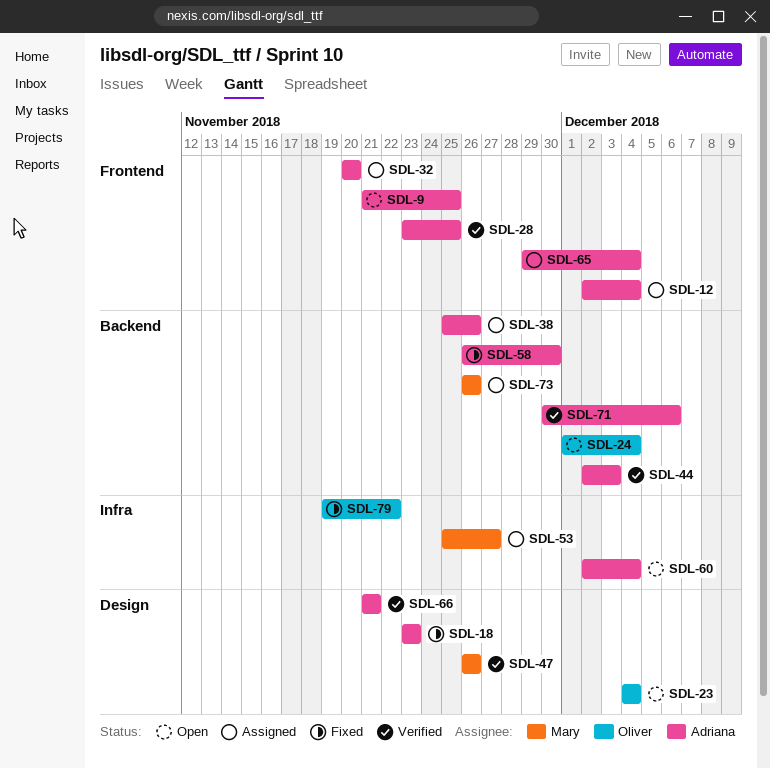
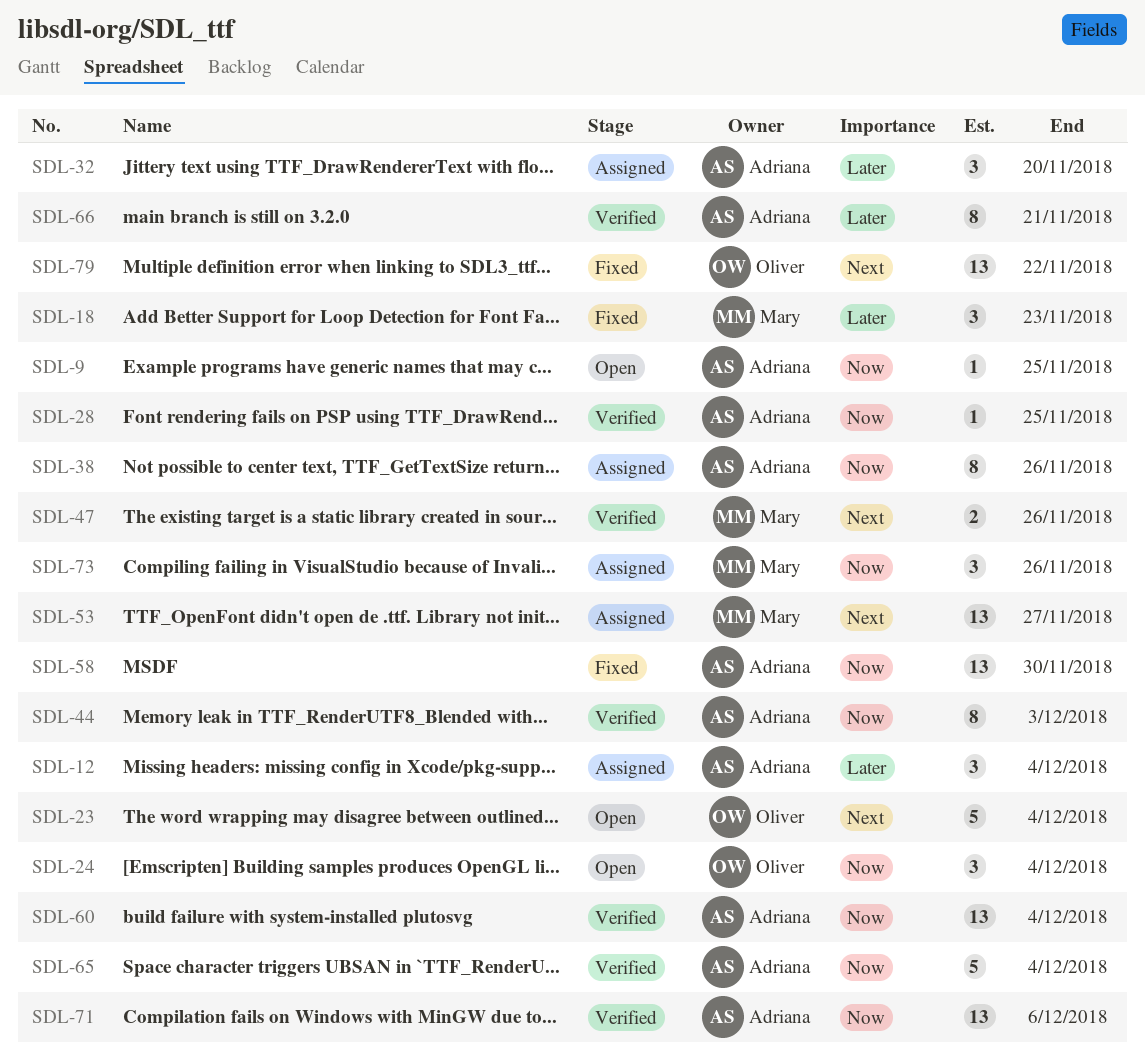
SDL-18, owner: Adriana -> Mary
SDL-60, status: Open -> Verified
SDL-65, status: Assigned -> Verified

